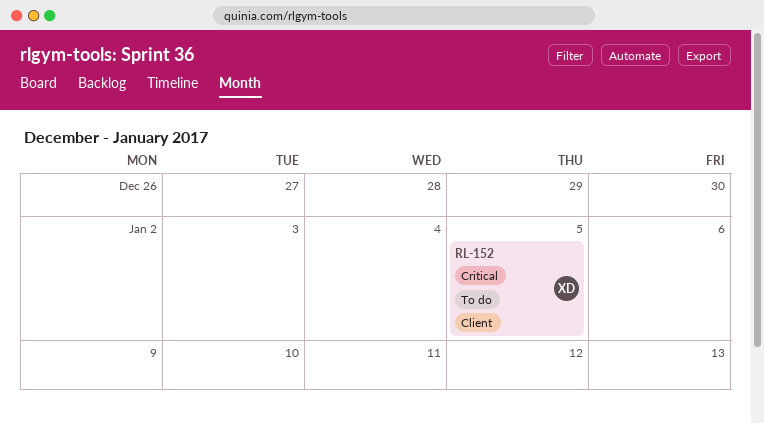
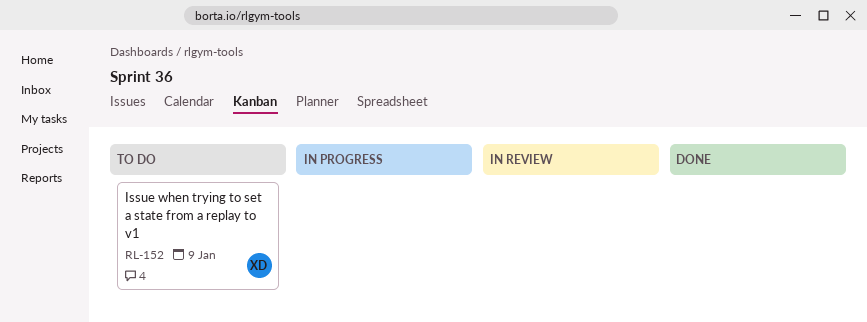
RL-152, due: Jan 5 -> Jan 9

